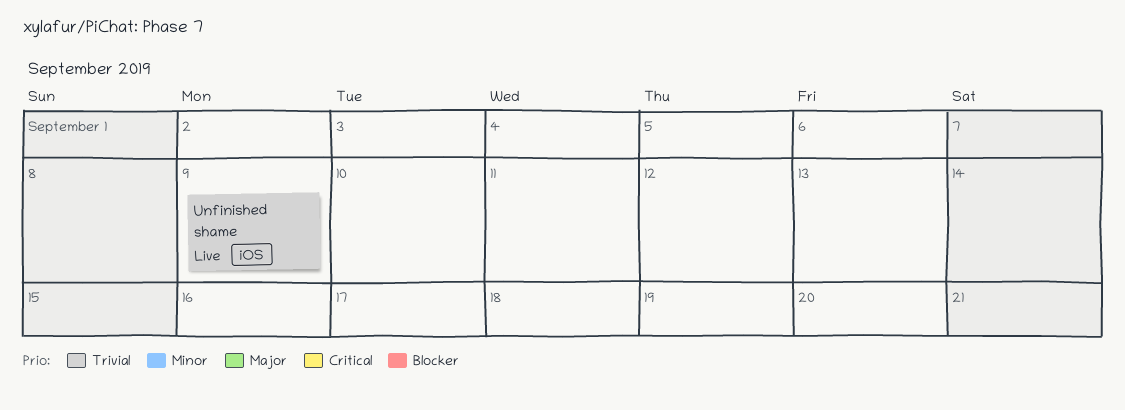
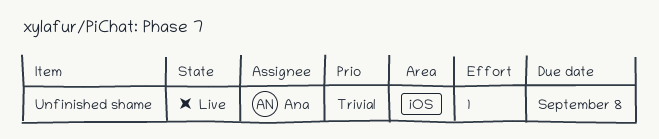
Unfinished shame, due: Sep 9 -> Sep 8

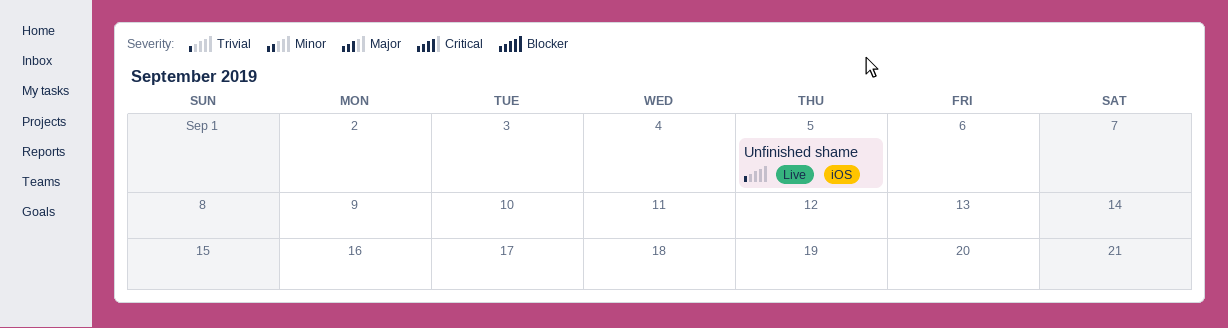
Unfinished shame, due: Sep 8 -> Sep 5

